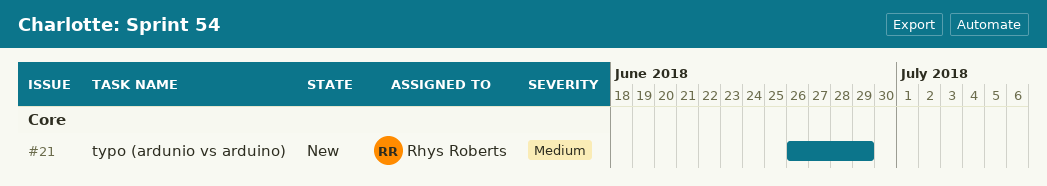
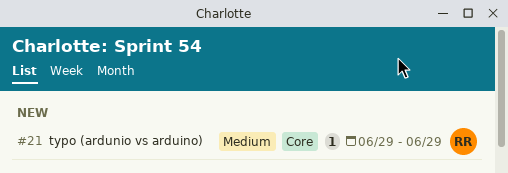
#21, start: Jun 26 -> Jun 29

